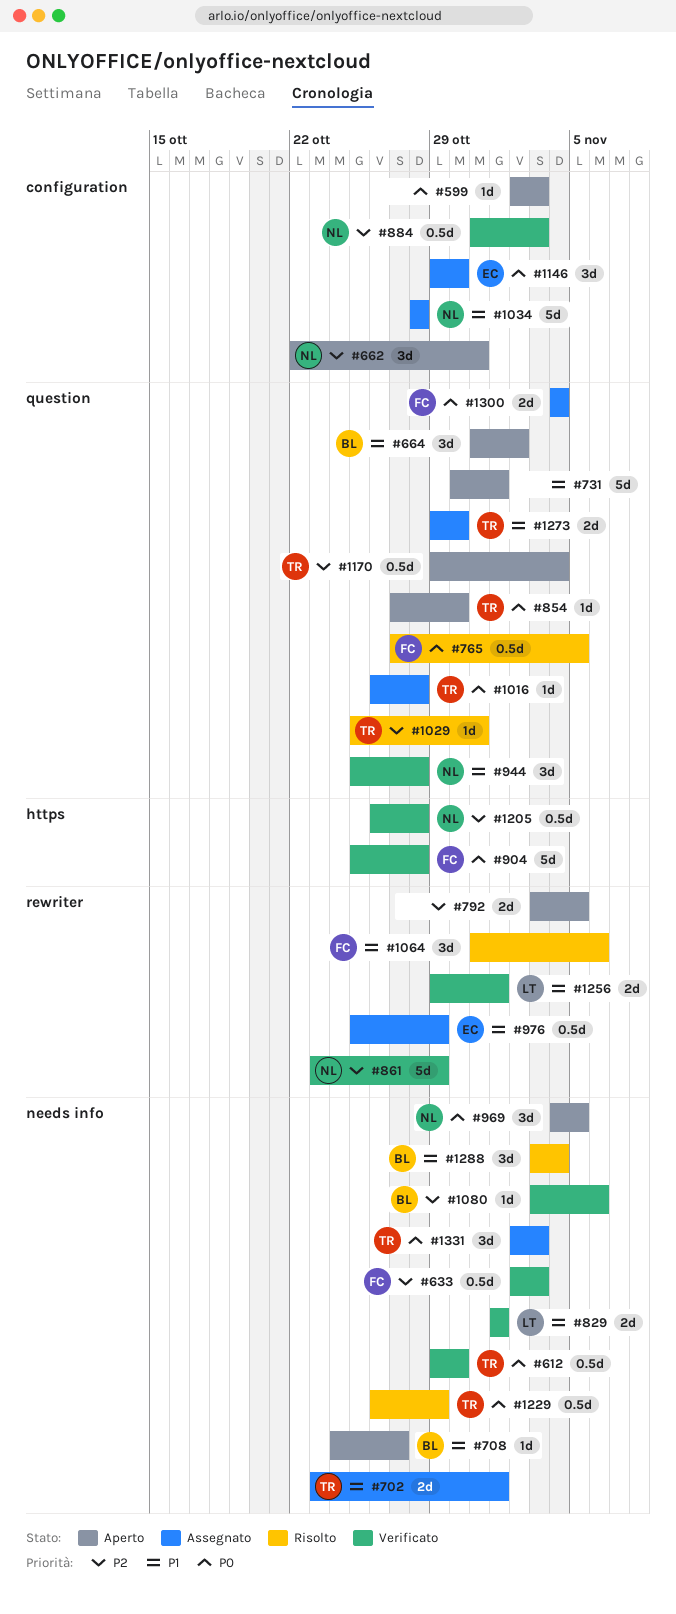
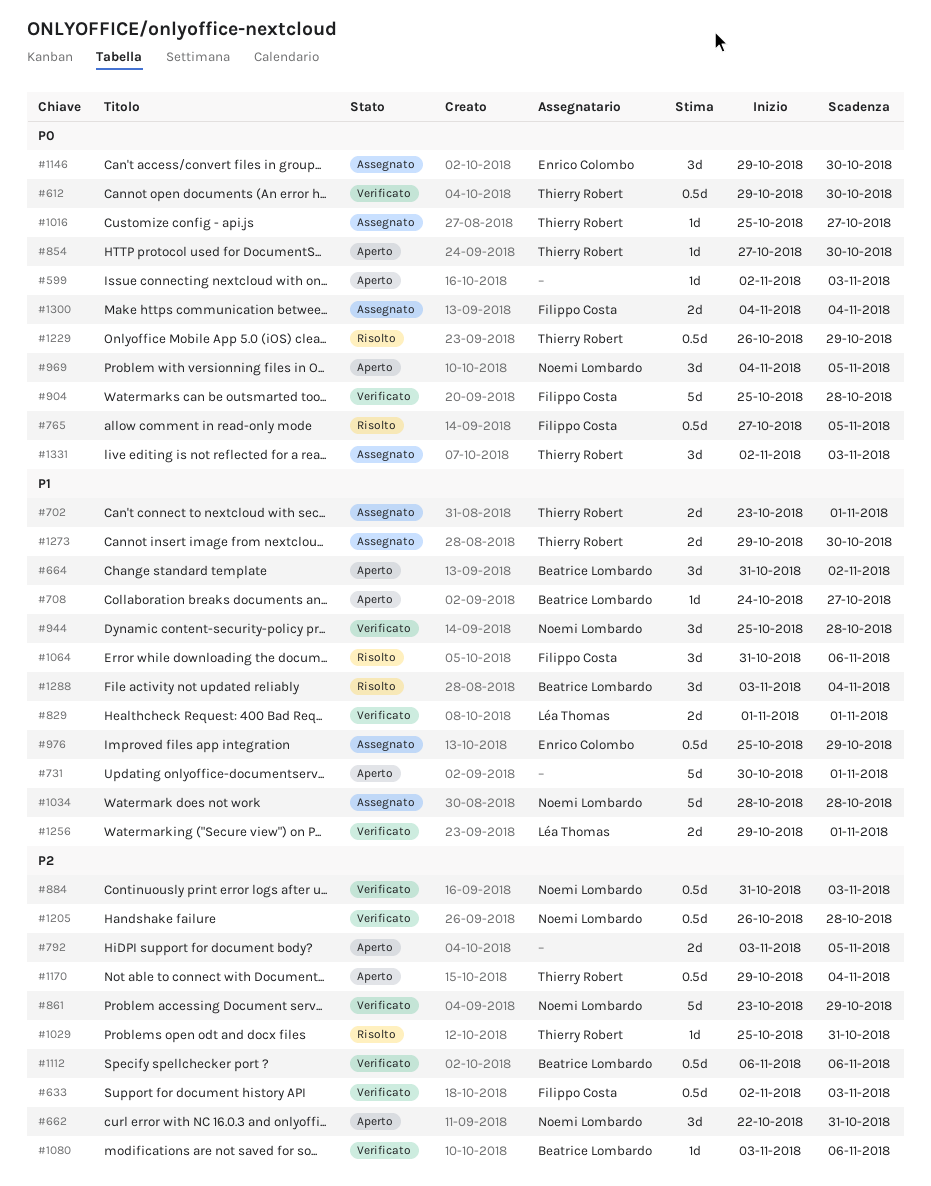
#1016, start: Oct 26 -> Oct 25
#1016, due: Oct 28 -> Oct 27
#1112: none -> present

